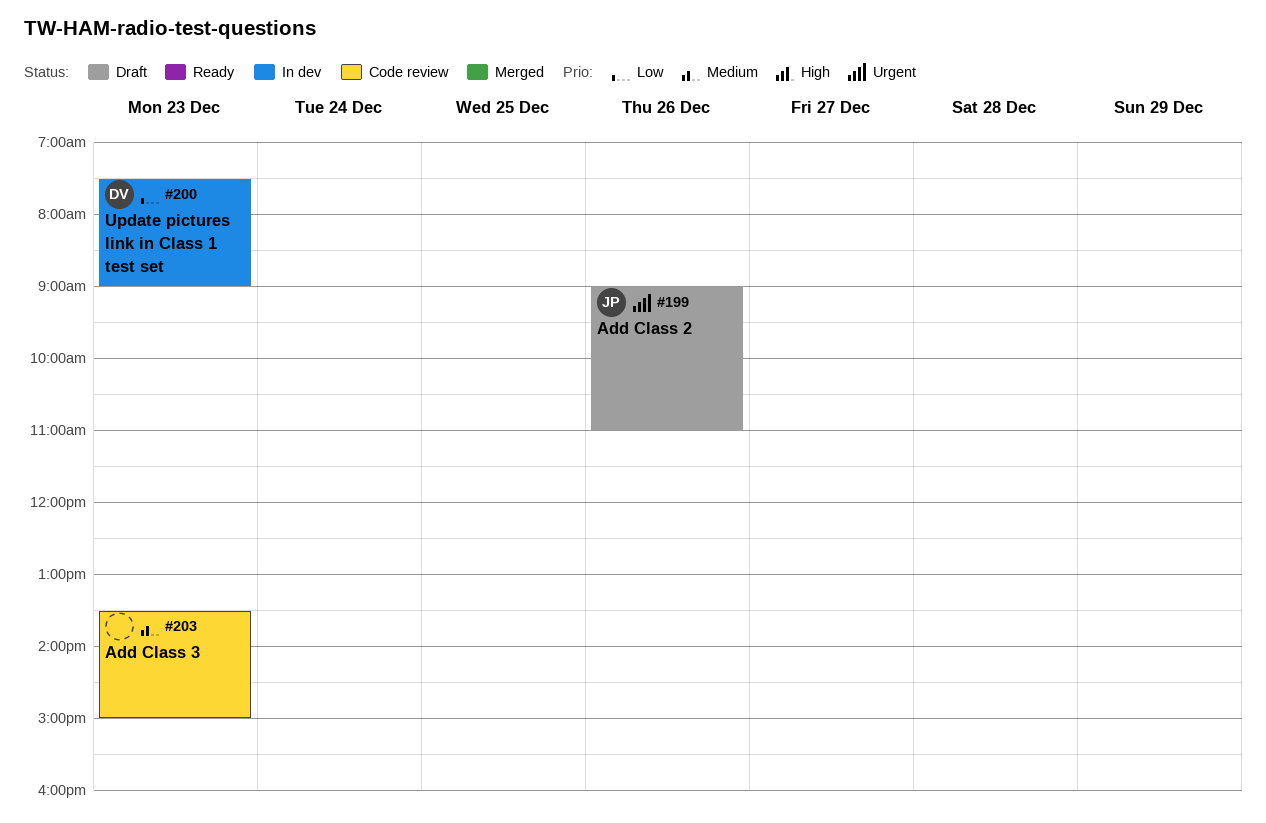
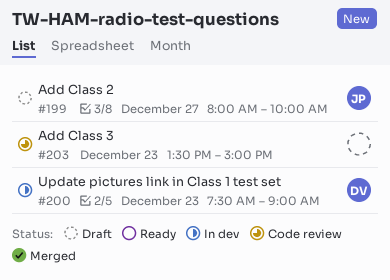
#199, day: Dec 26 -> Dec 27
#199, begins: 09:00 -> 08:00
#199, ends: 11:00 -> 10:00

